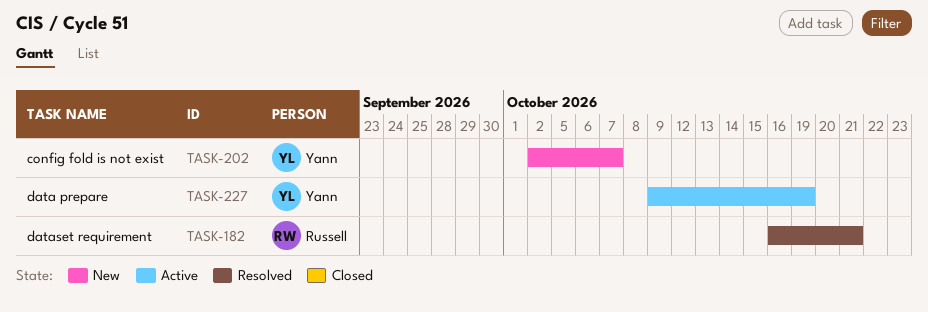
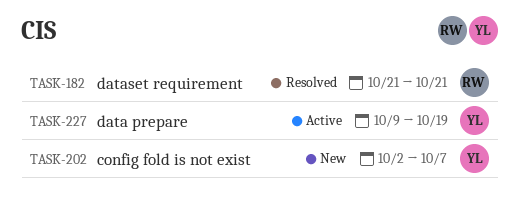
TASK-182, start: Oct 16 -> Oct 21

